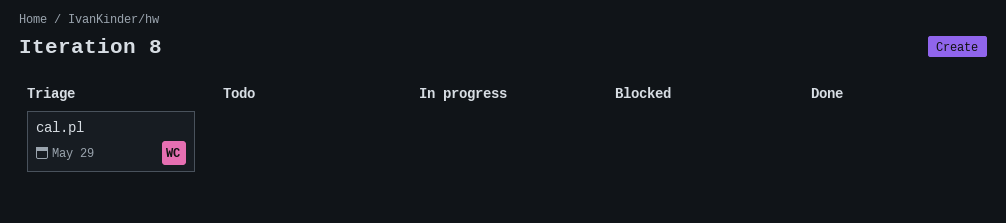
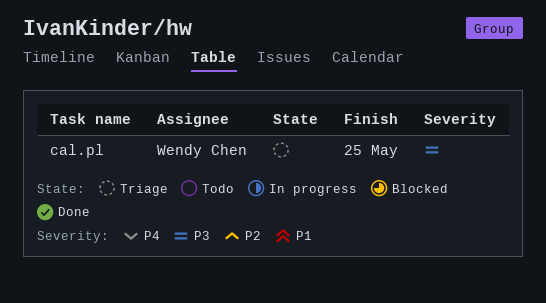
cal.pl, due: May 29 -> May 25

